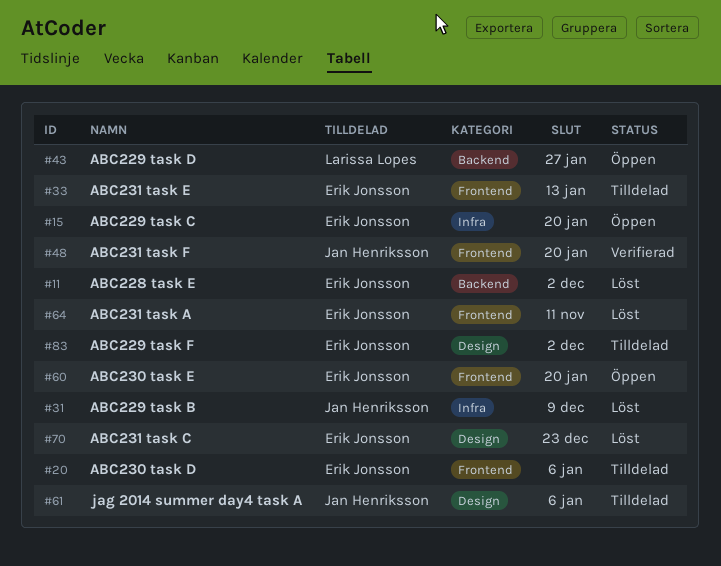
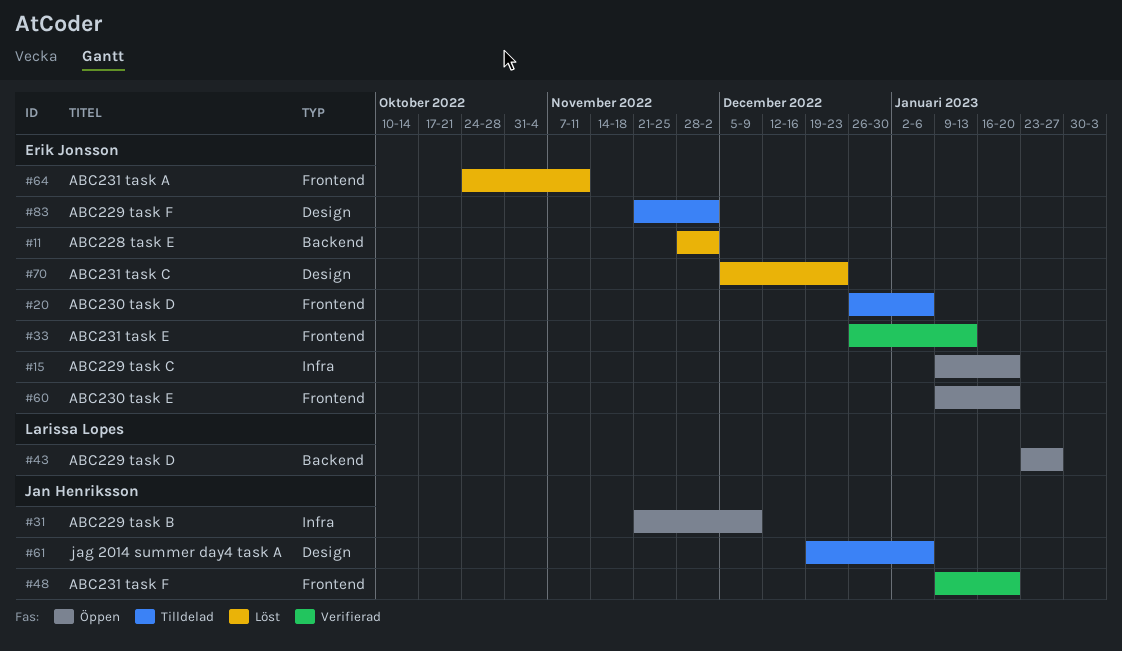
#31, status: Löst -> Öppen
#33, status: Tilldelad -> Verifierad

